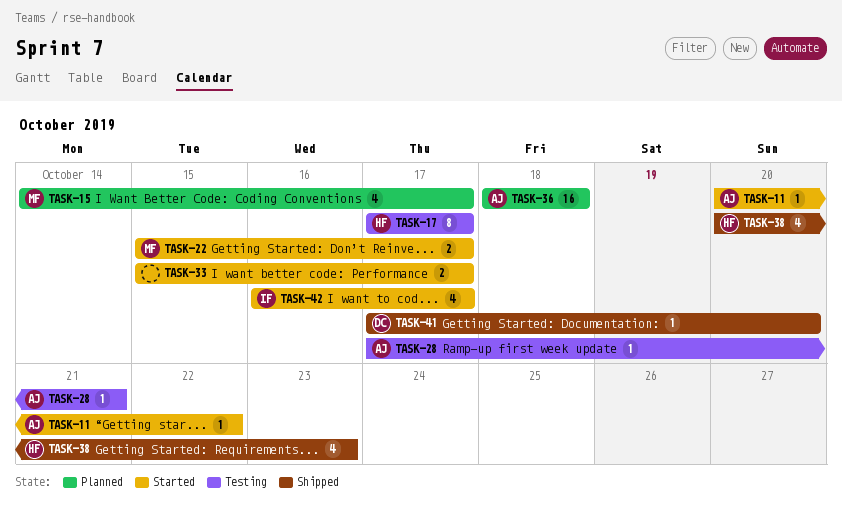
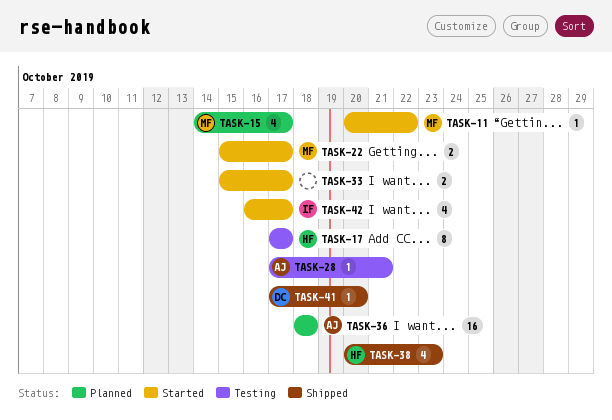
TASK-11, owner: AJ -> MF

